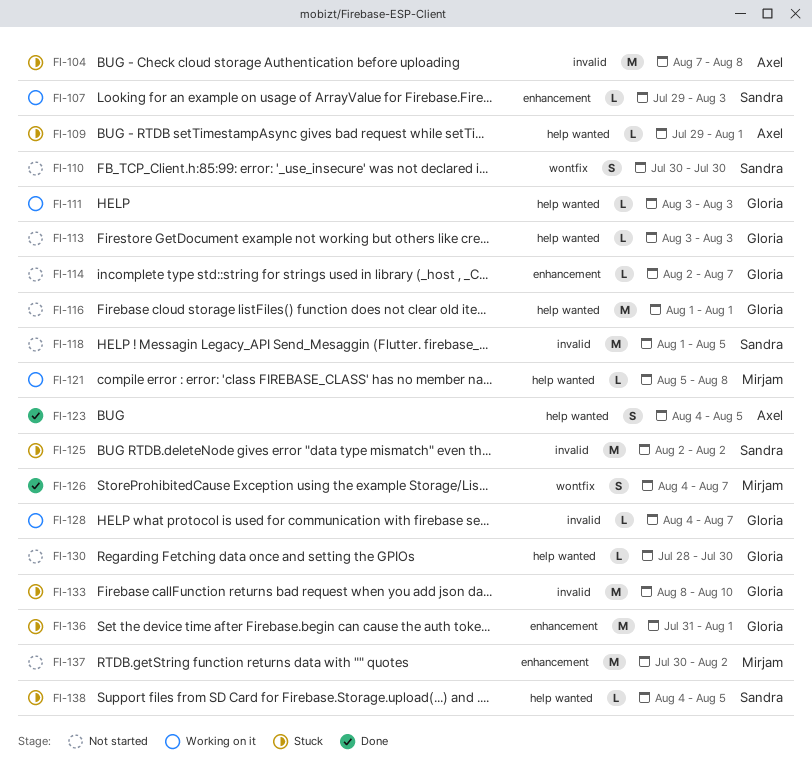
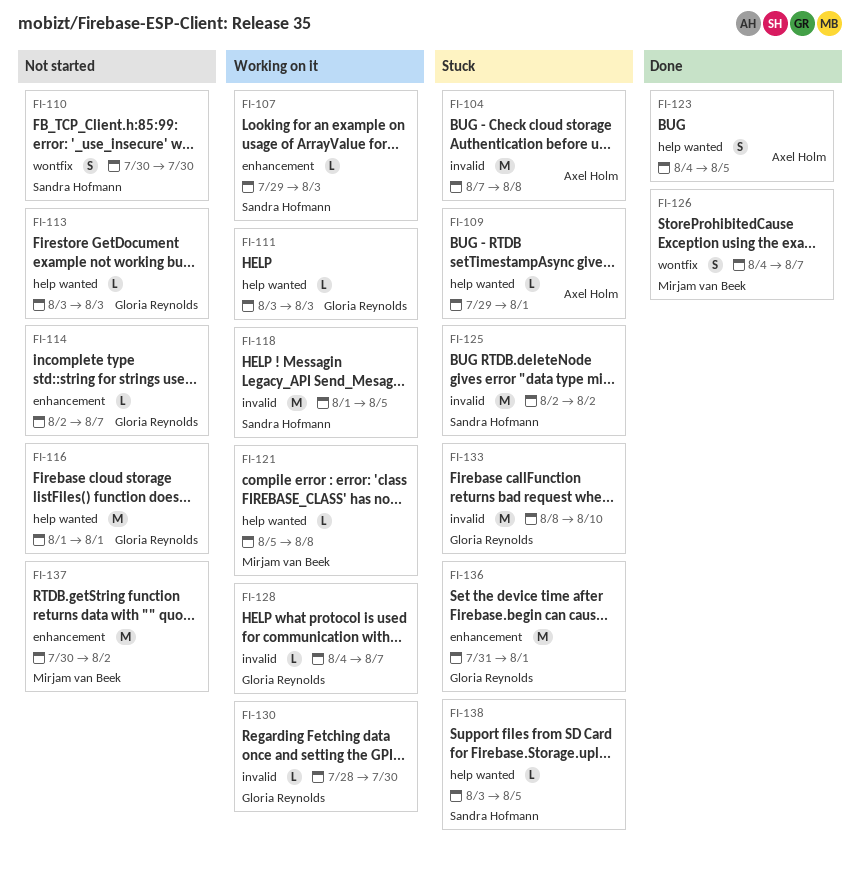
FI-118, status: Not started -> Working on it
FI-130, status: Not started -> Working on it
FI-130, label: help wanted -> invalid
FI-138, start: Aug 4 -> Aug 3

